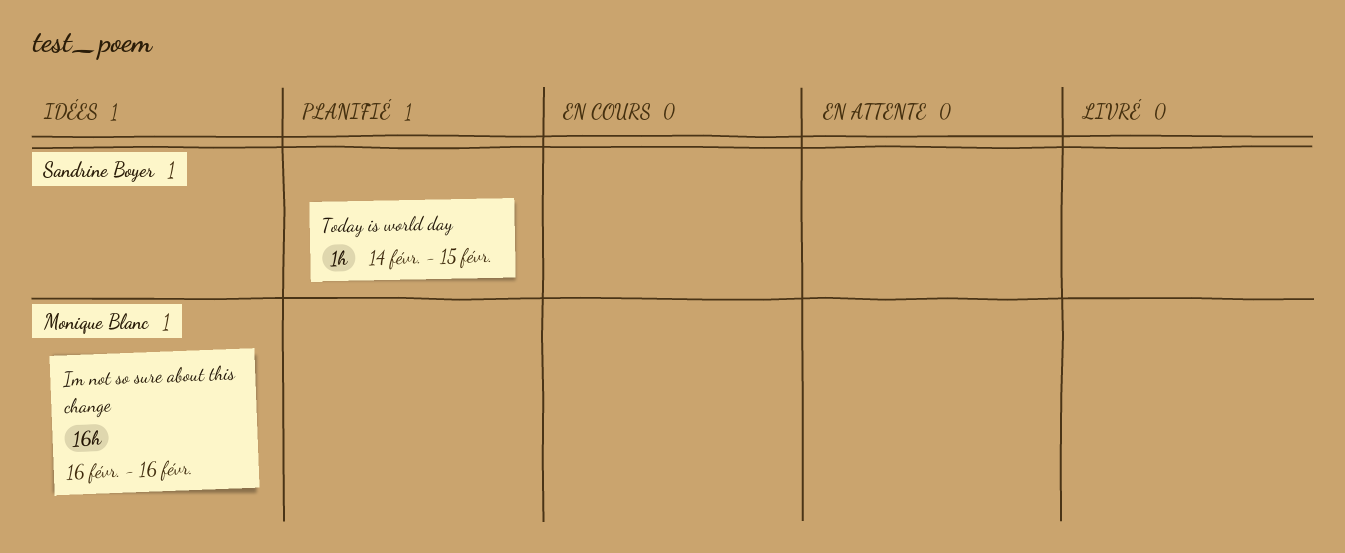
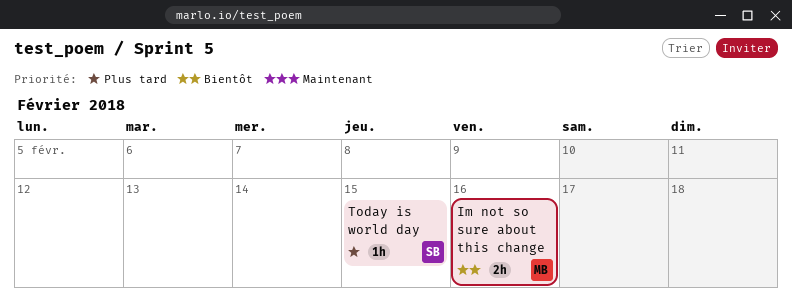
Im not so sure about this change, estimate: 16h -> 2h

